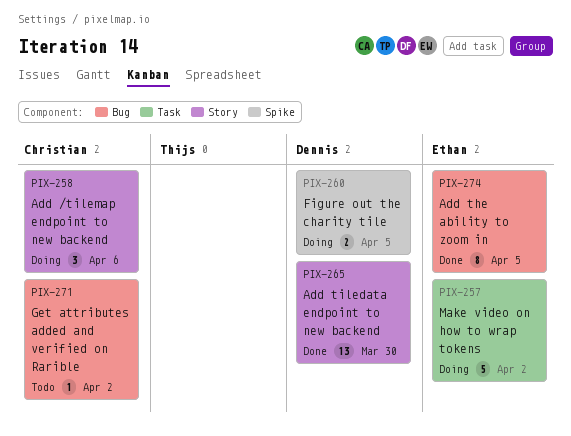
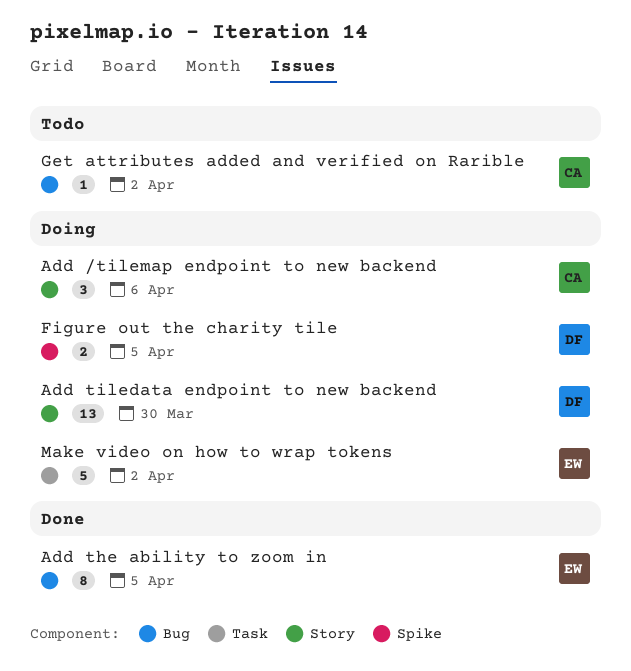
Add tiledata endpoint to new backend, status: Done -> Doing

